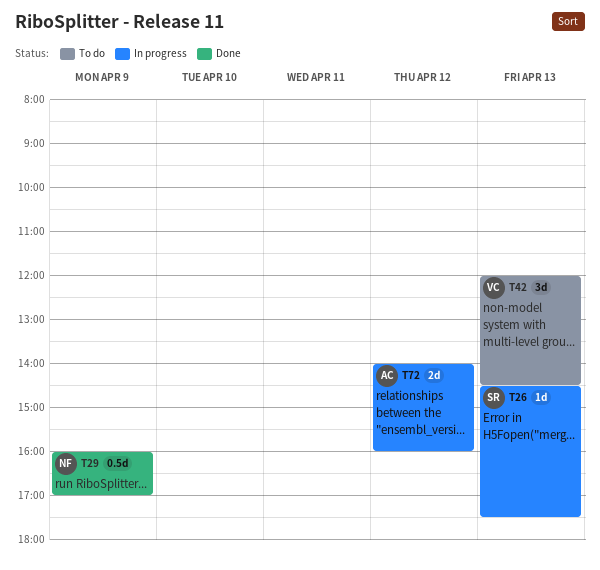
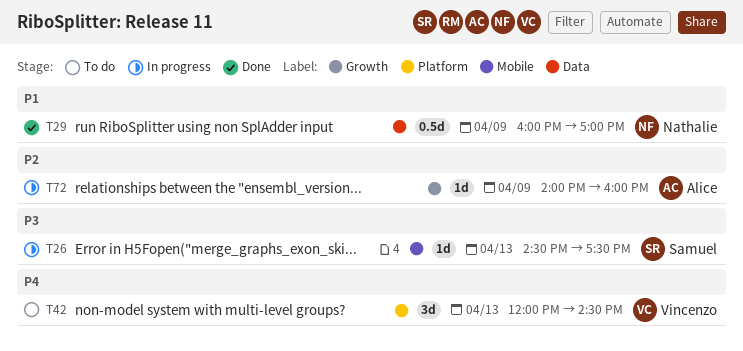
T72, estimate: 2d -> 1d
T72, day: Apr 12 -> Apr 9

